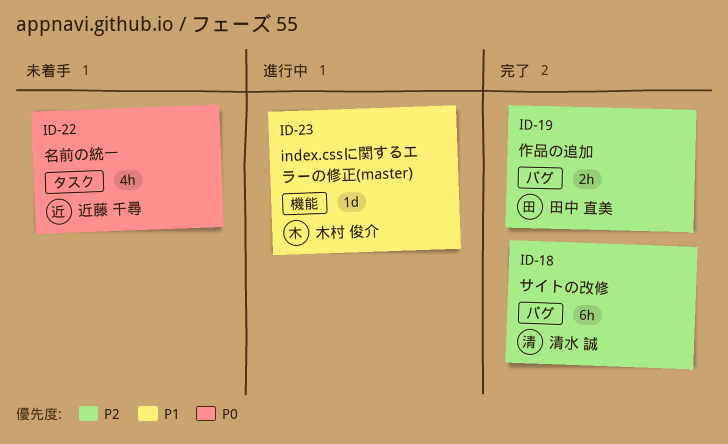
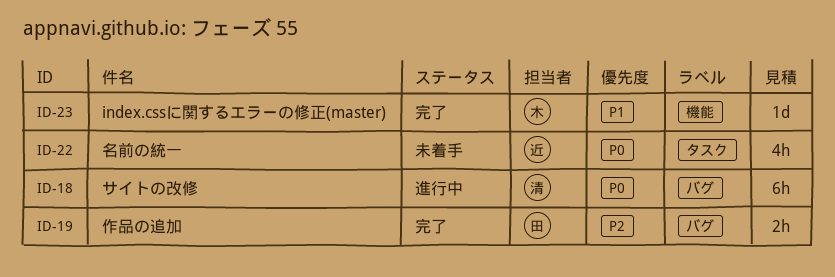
ID-18, status: 完了 -> 進行中
ID-18, priority: P2 -> P0
ID-23, status: 進行中 -> 完了

